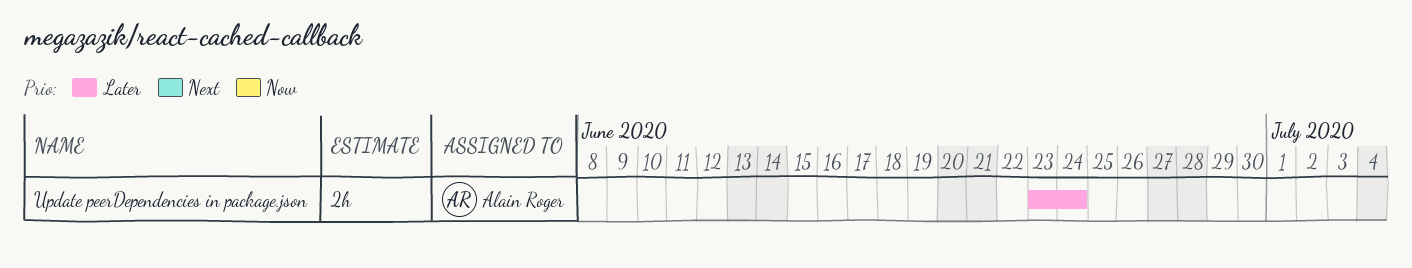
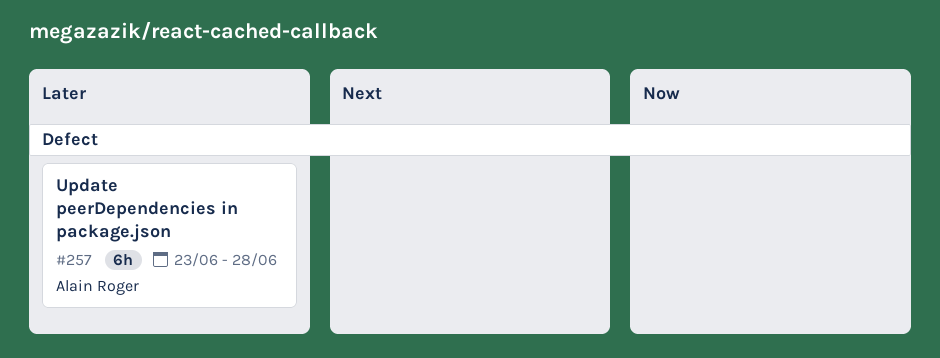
Update peerDependencies in package.json, estimate: 2h -> 6h
Update peerDependencies in package.json, due: Jun 24 -> Jun 28

